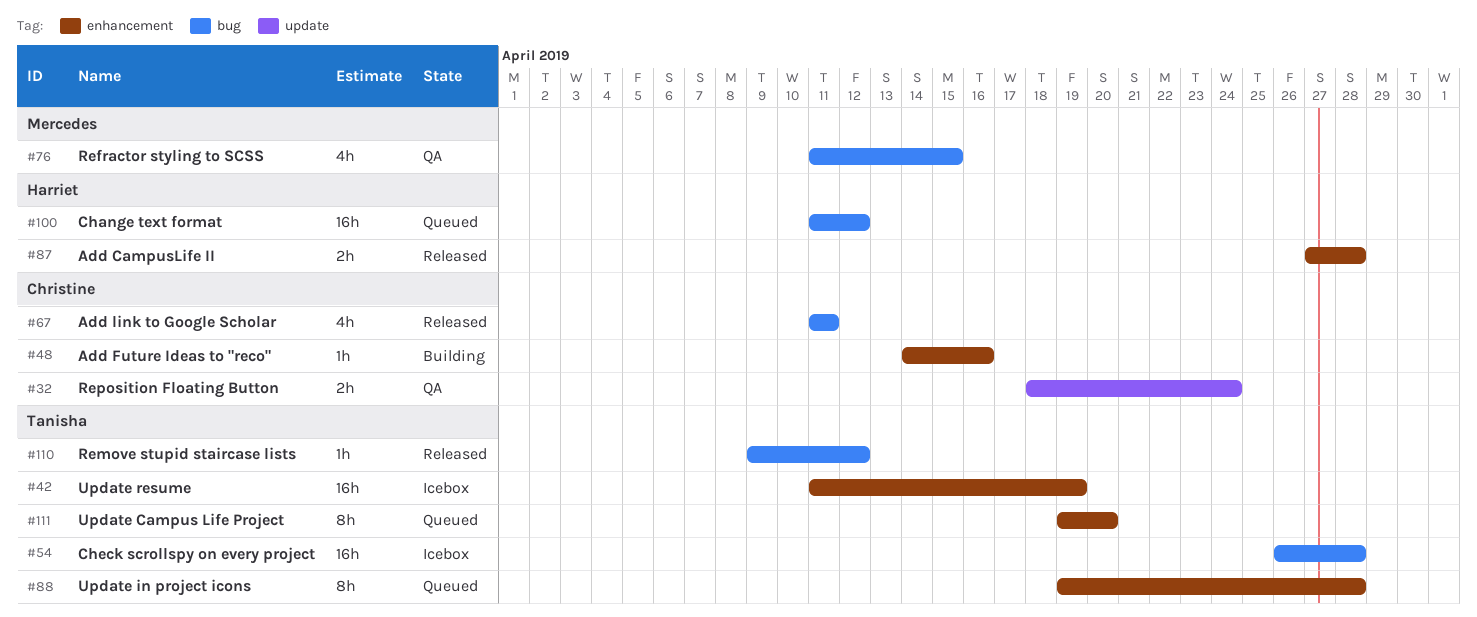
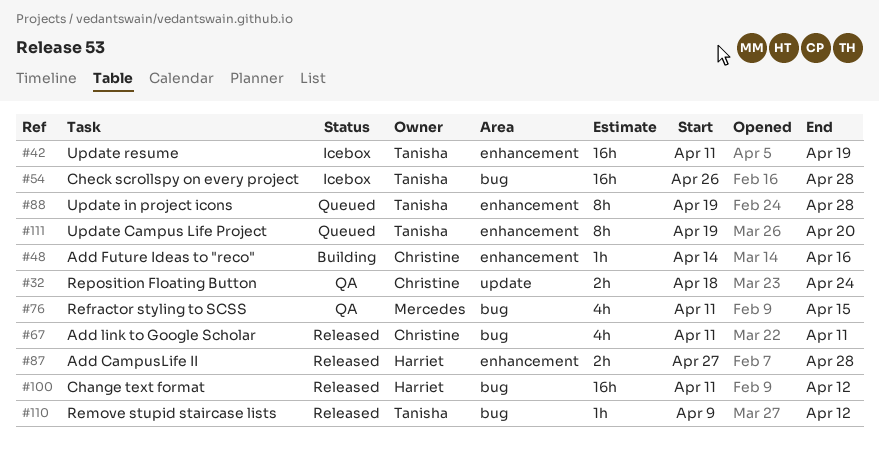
#100, status: Queued -> Released

